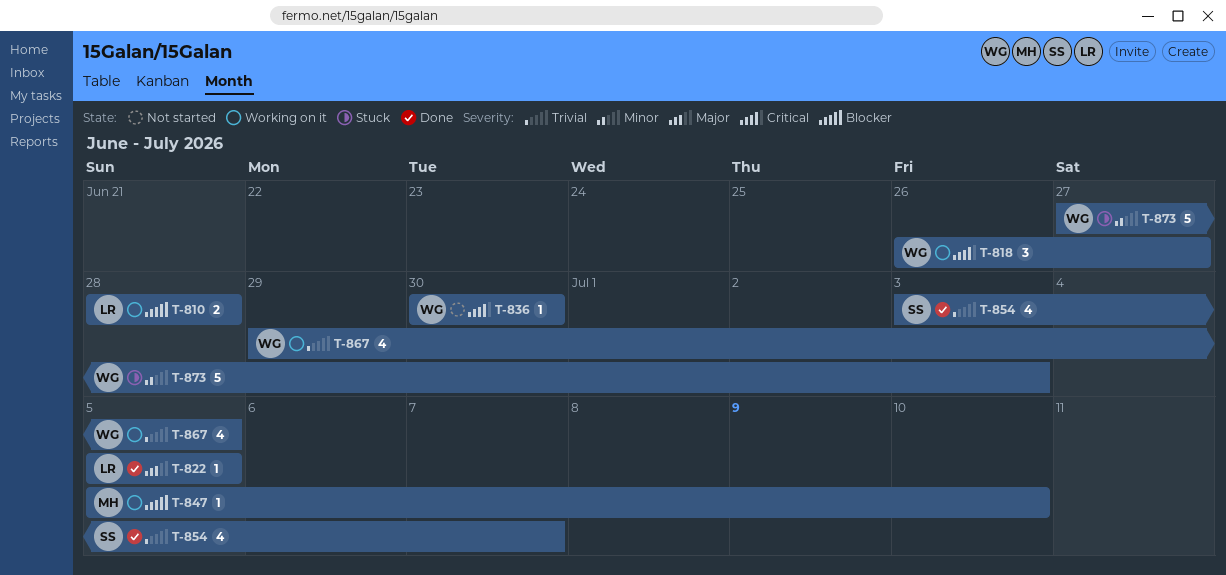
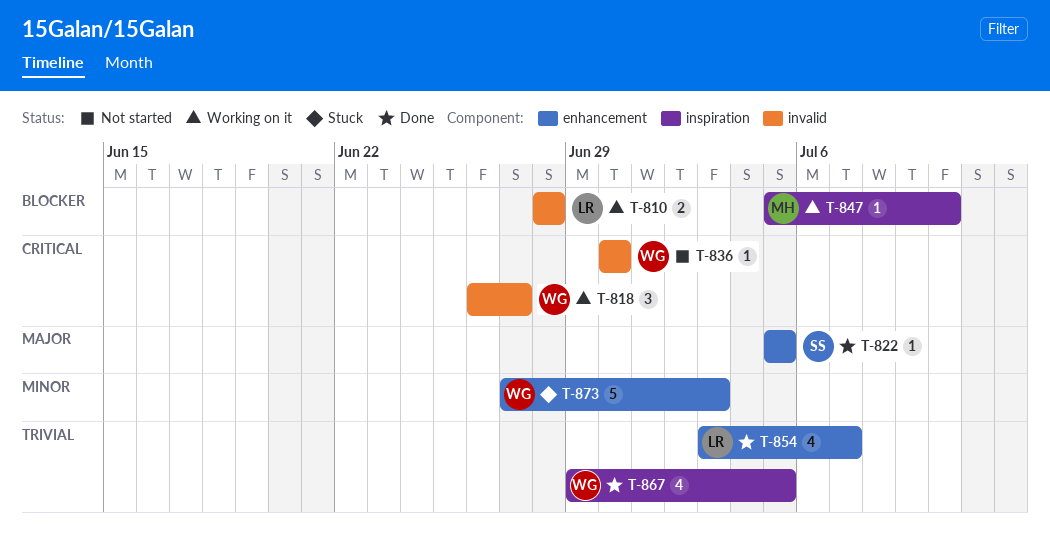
T-822, owner: LR -> SS
T-854, owner: SS -> LR
T-867, status: Working on it -> Done

